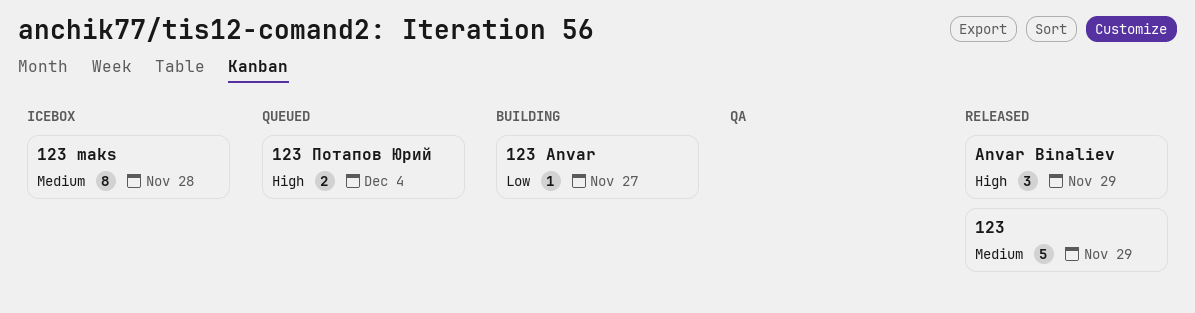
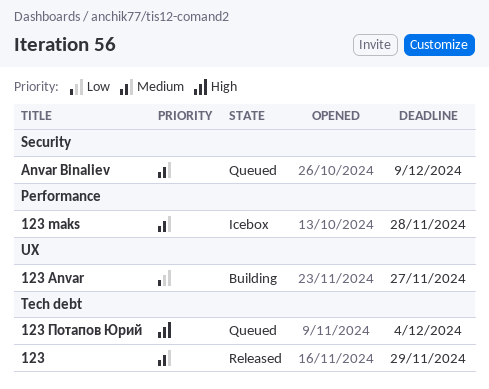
Anvar Binaliev, status: Released -> Queued
Anvar Binaliev, priority: High -> Medium
Anvar Binaliev, due: Nov 29 -> Dec 9

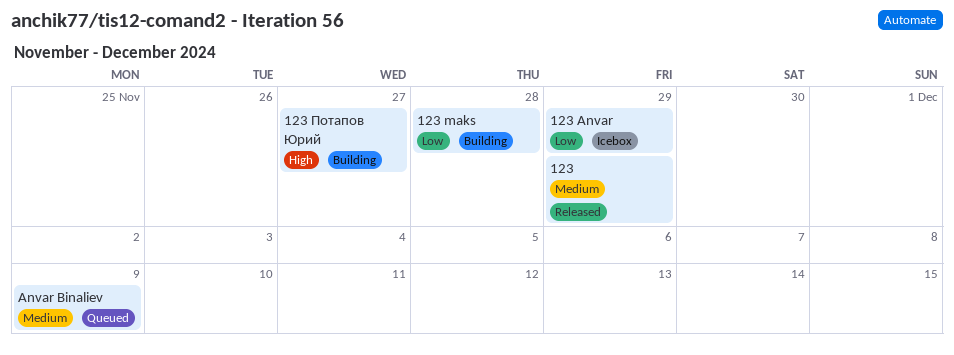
123 Anvar, status: Building -> Icebox
123 Anvar, due: Nov 27 -> Nov 29
123 maks, status: Icebox -> Building
123 maks, priority: Medium -> Low
123 Потапов Юрий, status: Queued -> Building
123 Потапов Юрий, due: Dec 4 -> Nov 27

